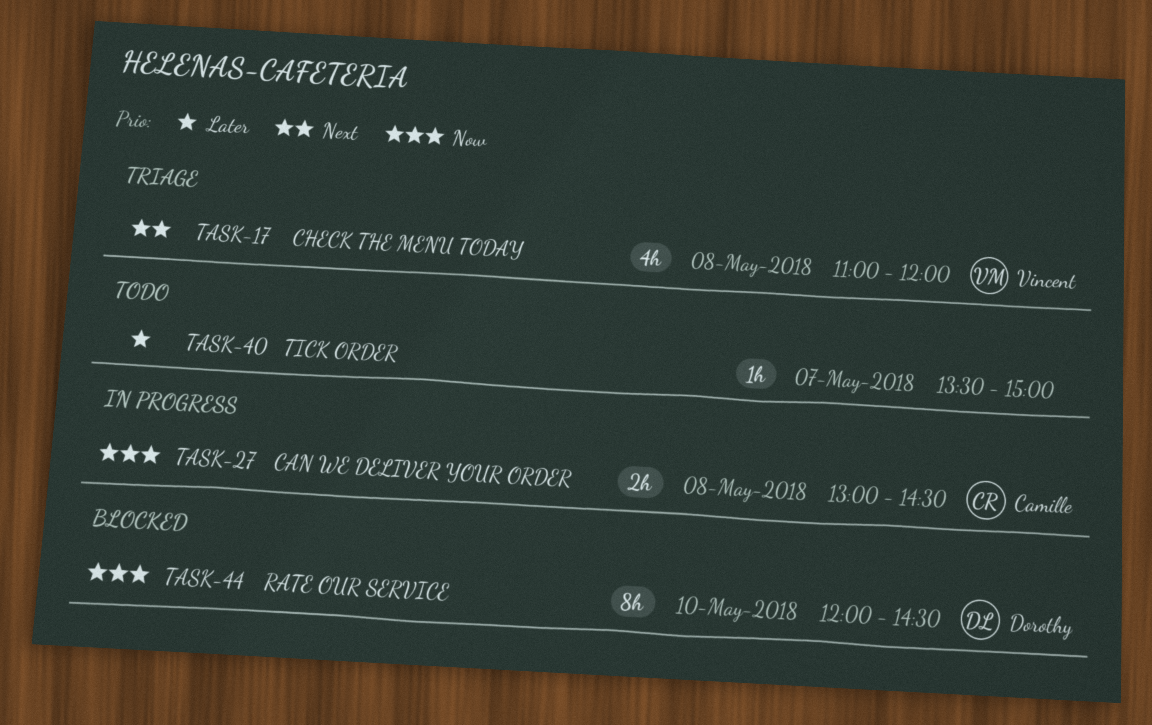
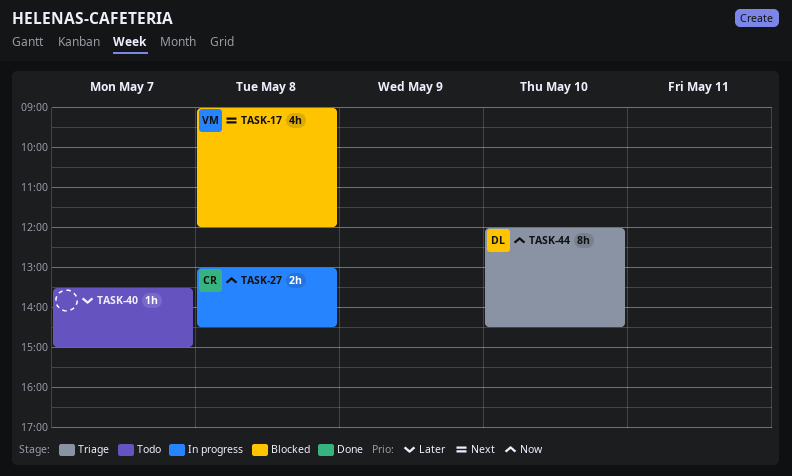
TASK-17, status: Triage -> Blocked
TASK-17, begins: 11:00 -> 09:00
TASK-44, status: Blocked -> Triage

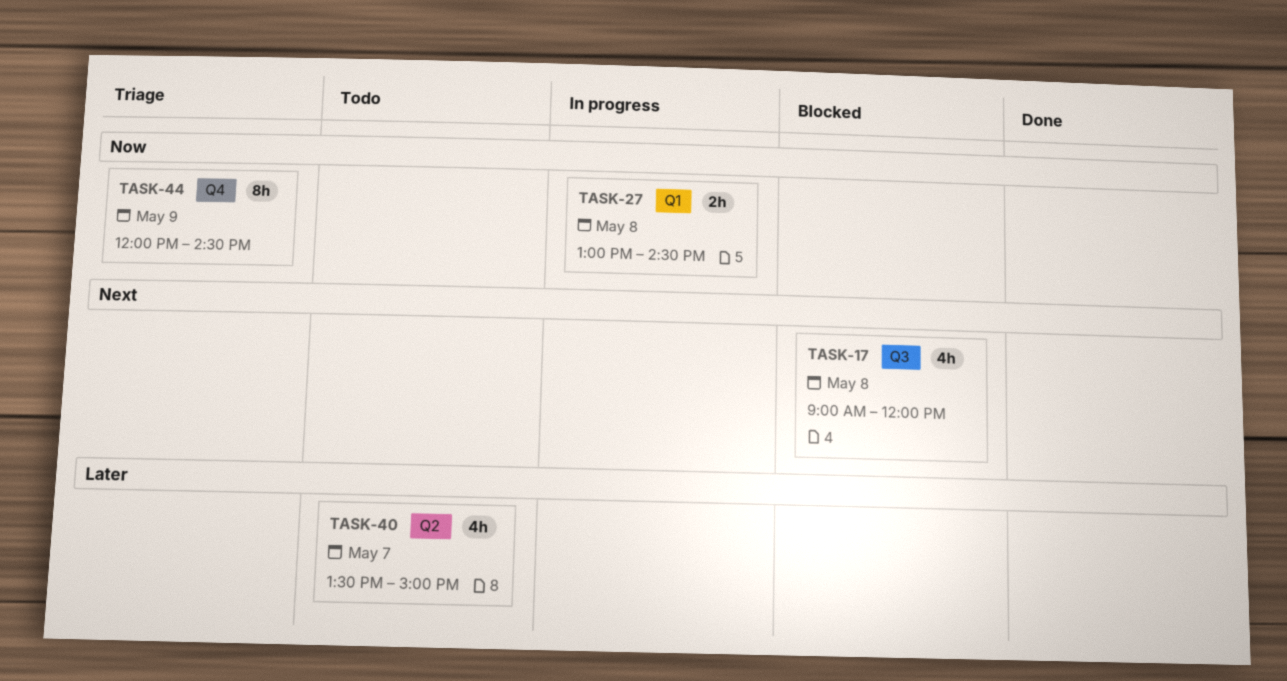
TASK-40, estimate: 1h -> 4h
TASK-44, day: May 10 -> May 9

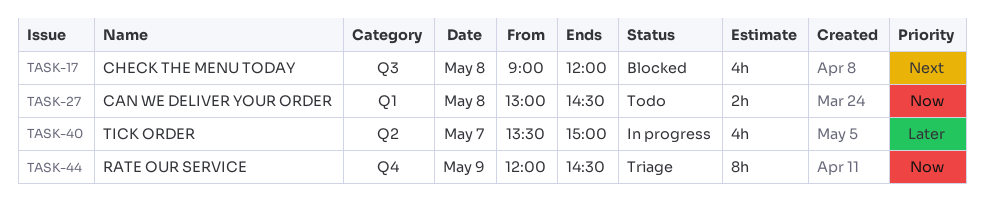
TASK-27, status: In progress -> Todo
TASK-40, status: Todo -> In progress

